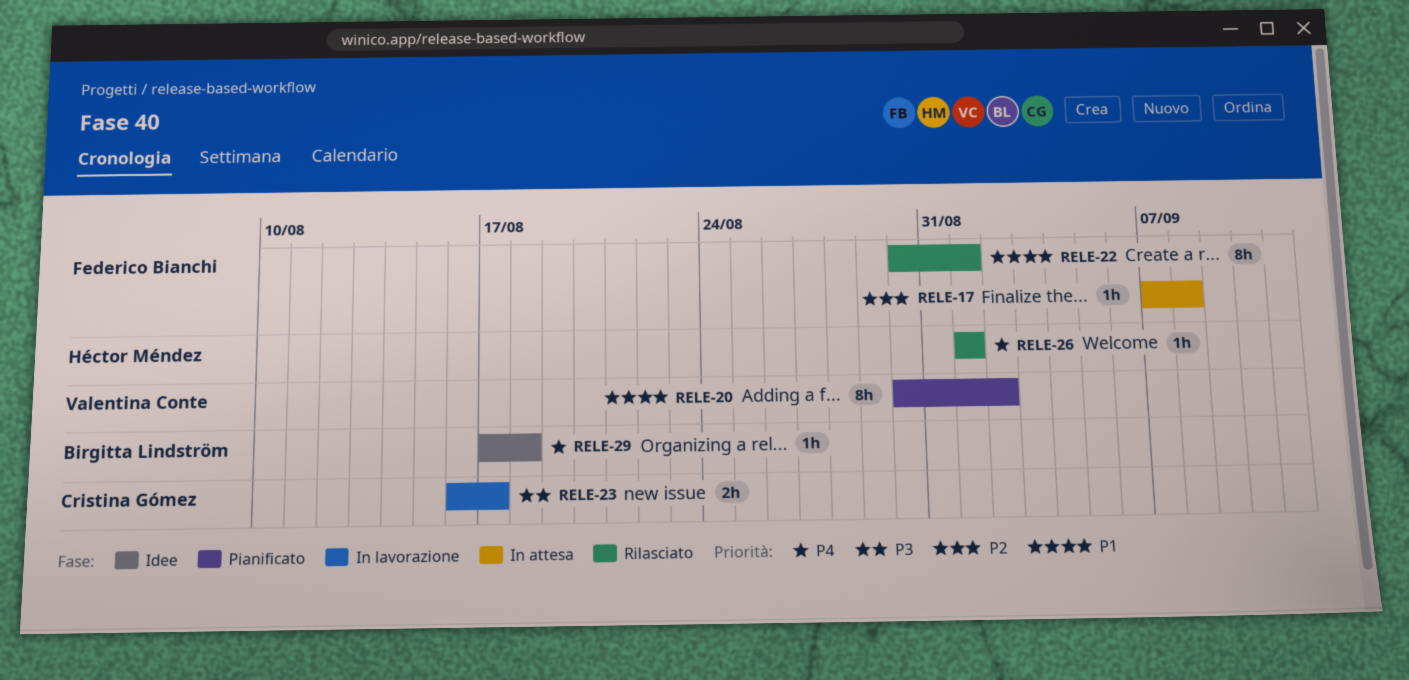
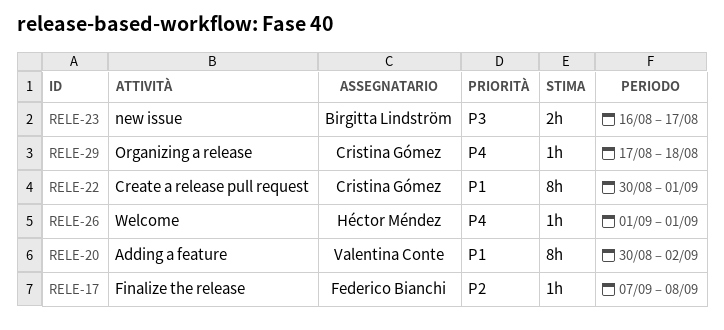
RELE-22, owner: Federico Bianchi -> Cristina Gómez
RELE-23, owner: Cristina Gómez -> Birgitta Lindström
RELE-29, owner: Birgitta Lindström -> Cristina Gómez

